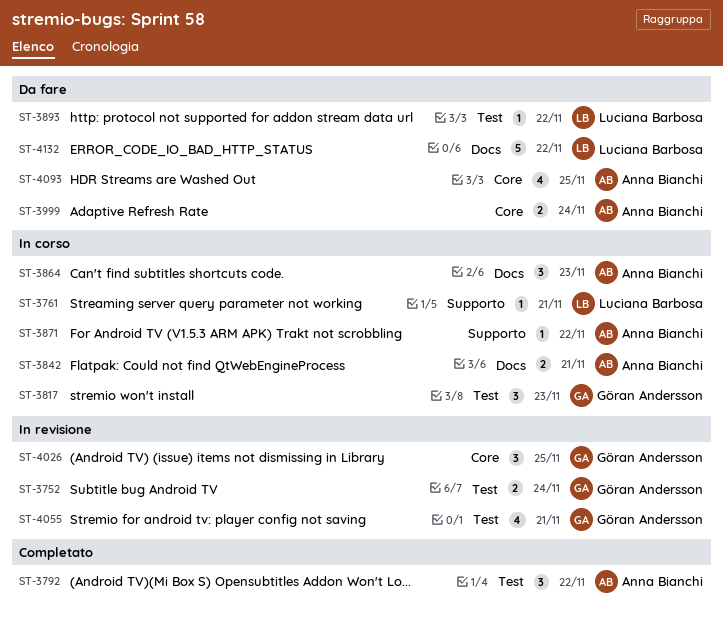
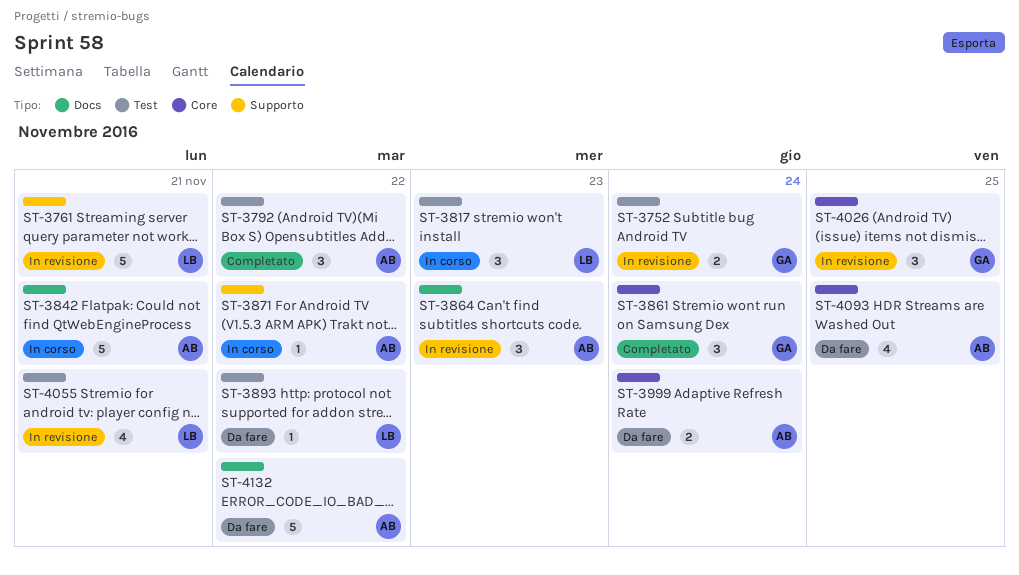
ST-3761, status: In corso -> In revisione
ST-3761, estimate: 1 -> 5
ST-3817, owner: Göran Andersson -> Luciana Barbosa
ST-3842, estimate: 2 -> 5
ST-3861: none -> present
ST-3864, status: In corso -> In revisione
ST-4055, owner: Göran Andersson -> Luciana Barbosa
ST-4132, owner: Luciana Barbosa -> Anna Bianchi

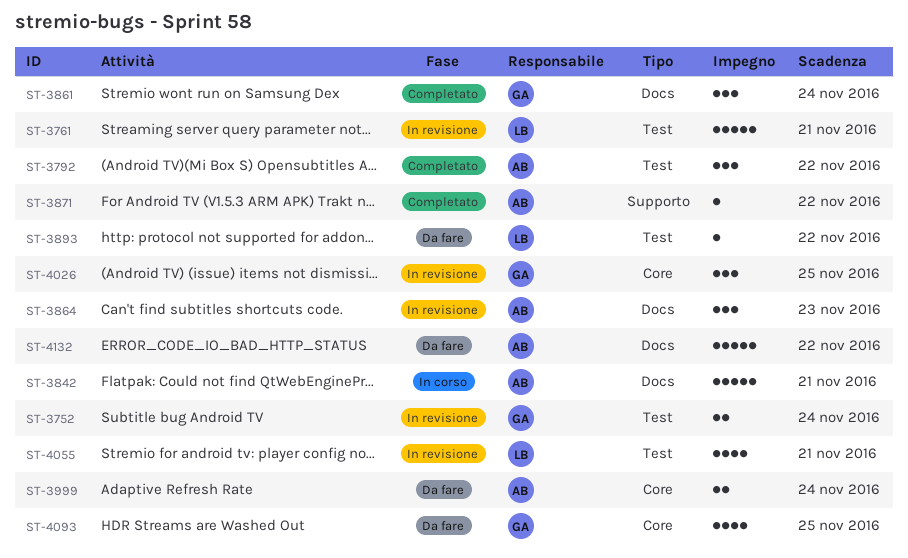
ST-3761, label: Supporto -> Test
ST-3817: present -> none
ST-3861, label: Core -> Docs
ST-3871, status: In corso -> Completato
ST-4093, owner: AB -> GA

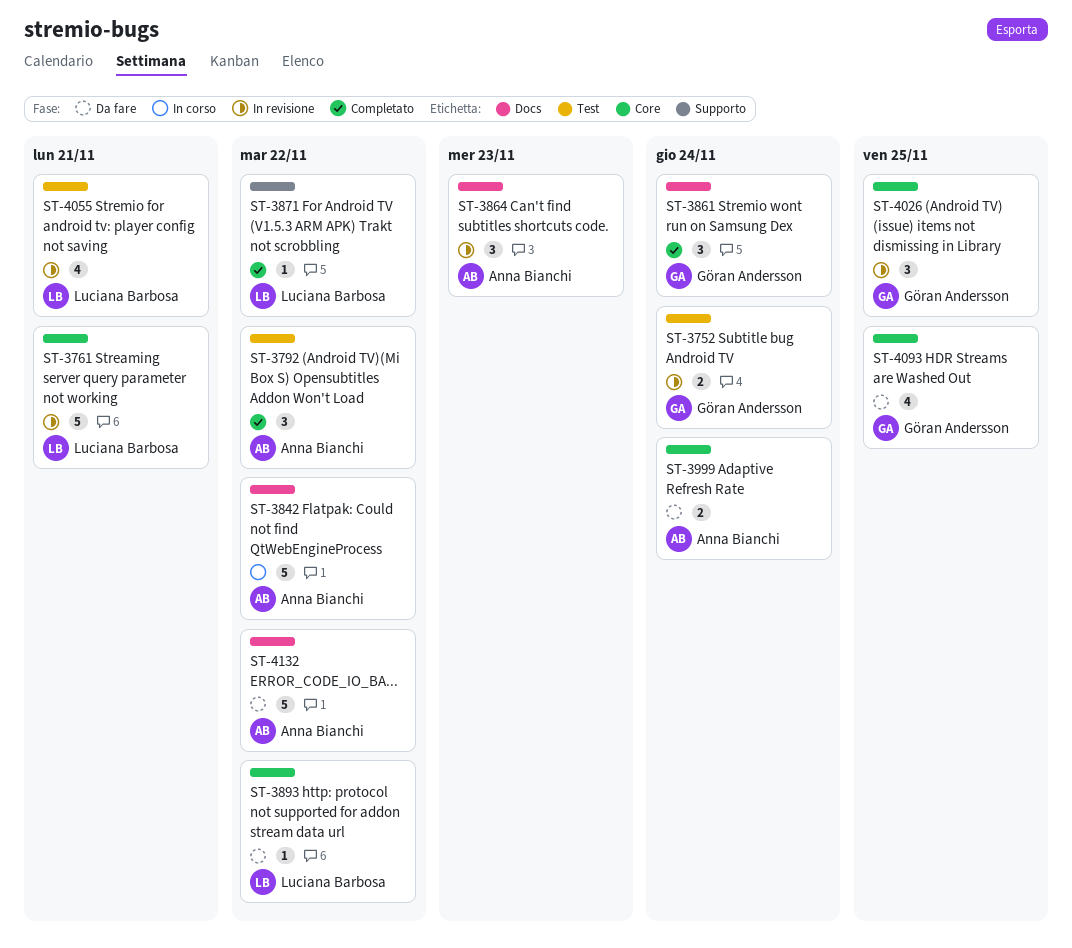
ST-3761, label: Test -> Core
ST-3842, due: Nov 21 -> Nov 22
ST-3871, owner: Anna Bianchi -> Luciana Barbosa
ST-3893, label: Test -> Core

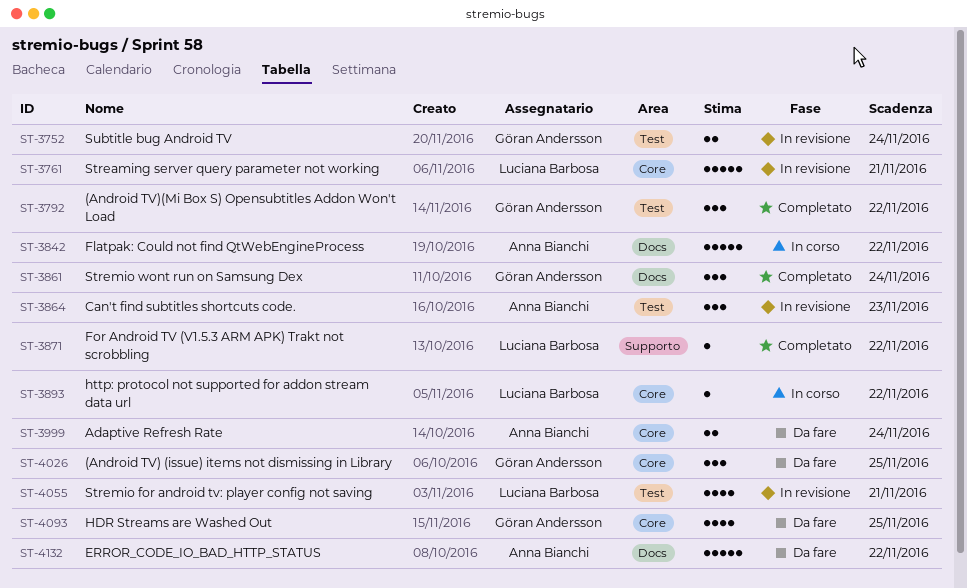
ST-3792, owner: Anna Bianchi -> Göran Andersson
ST-3864, label: Docs -> Test
ST-3893, status: Da fare -> In corso
ST-4026, status: In revisione -> Da fare

